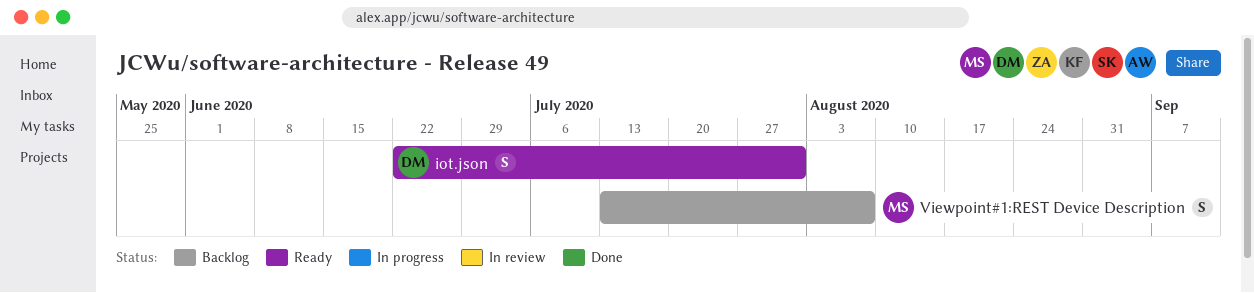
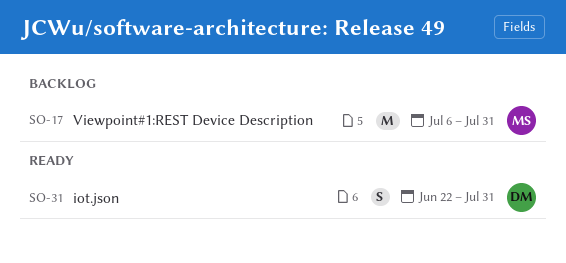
Viewpoint#1:REST Device Description, estimate: S -> M
Viewpoint#1:REST Device Description, start: Jul 13 -> Jul 6
Viewpoint#1:REST Device Description, due: Aug 7 -> Jul 31

